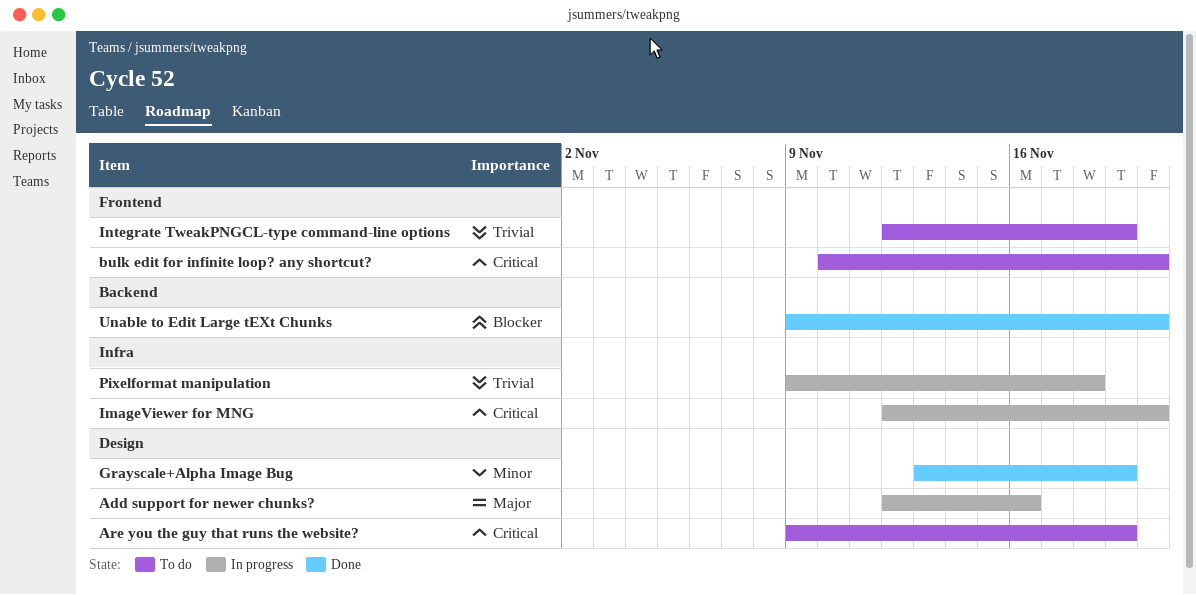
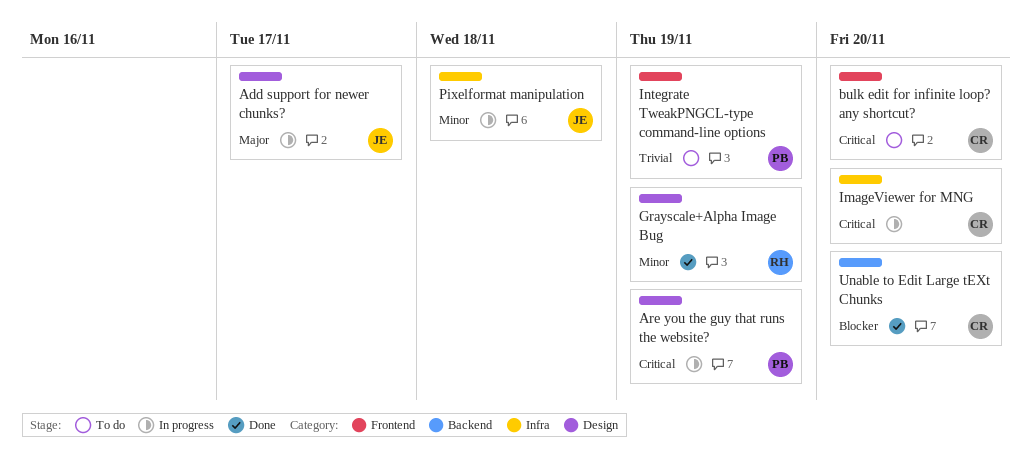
Add support for newer chunks?, due: Nov 16 -> Nov 17
Are you the guy that runs the website?, status: To do -> In progress
Pixelformat manipulation, priority: Trivial -> Minor

